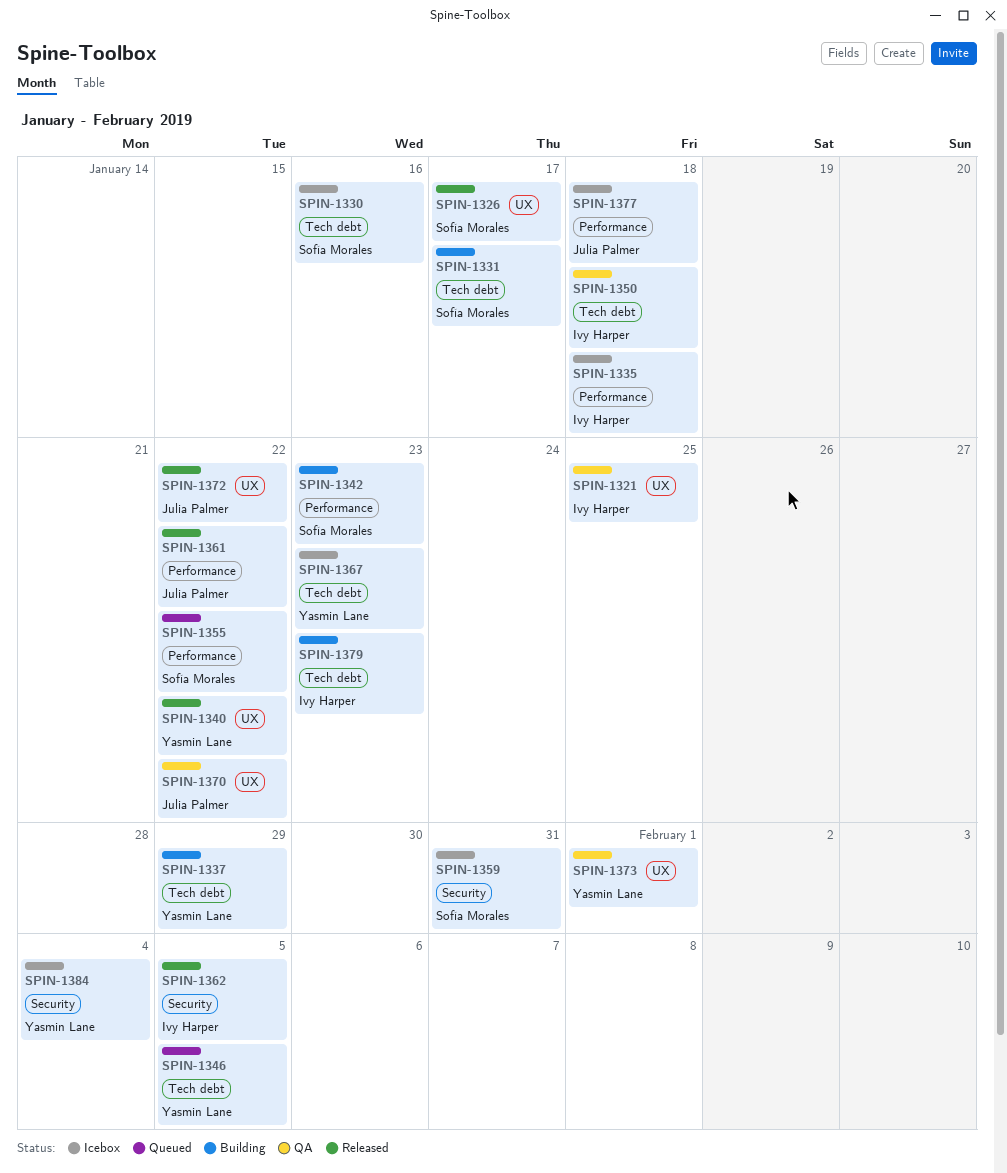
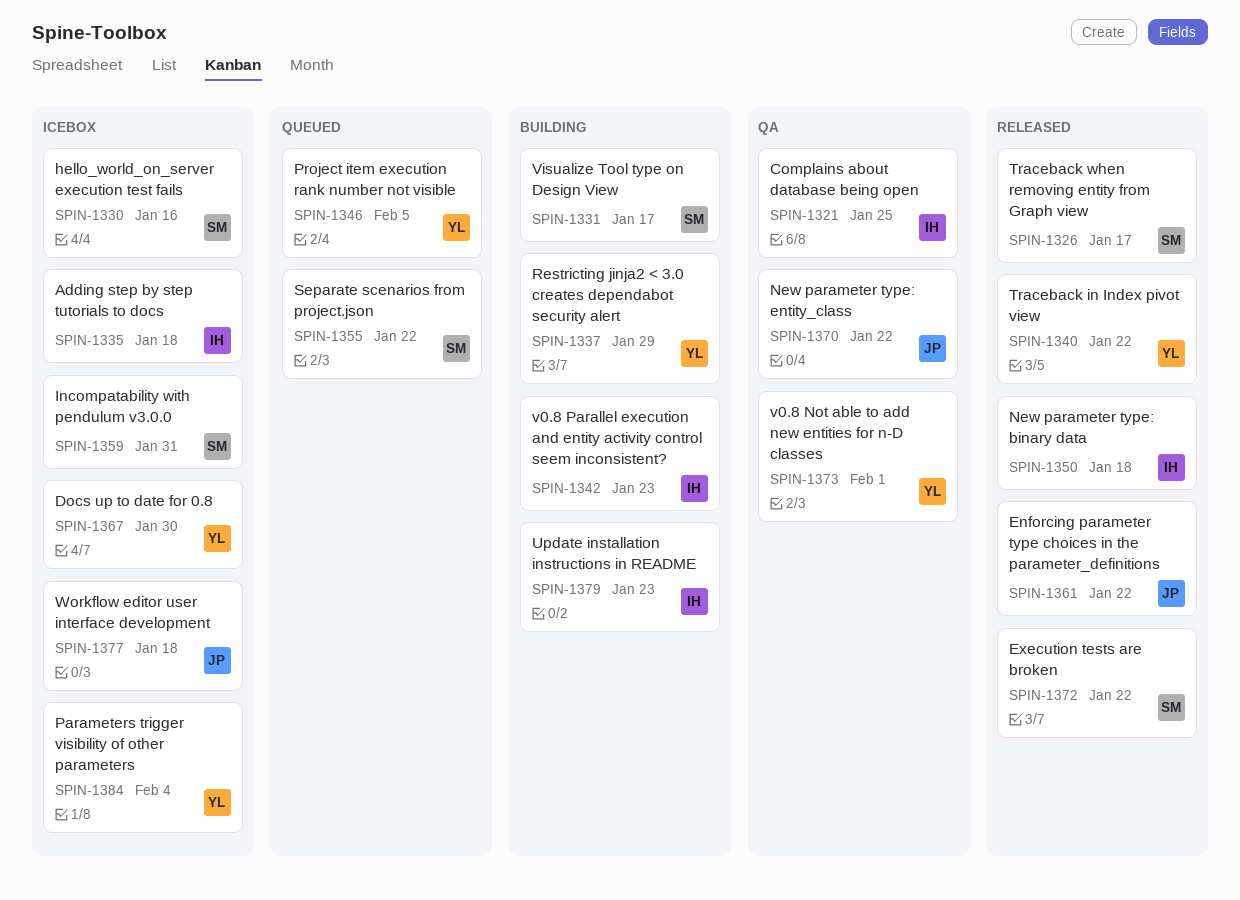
SPIN-1342, owner: Sofía Morales -> Ivy Harper
SPIN-1350, status: QA -> Released
SPIN-1362: present -> none
SPIN-1367, due: Jan 23 -> Jan 30
SPIN-1372, owner: Julia Palmer -> Sofía Morales

